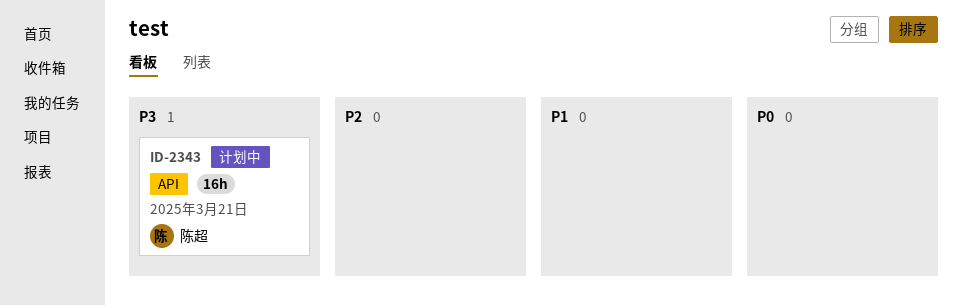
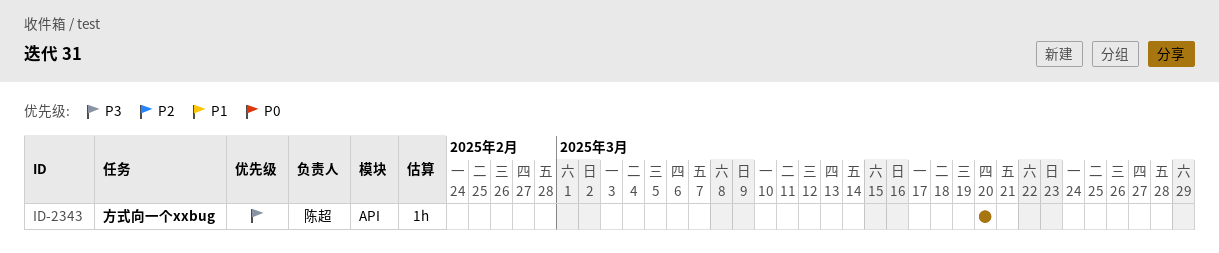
ID-2343, estimate: 16h -> 1h
ID-2343, due: Mar 21 -> Mar 20

